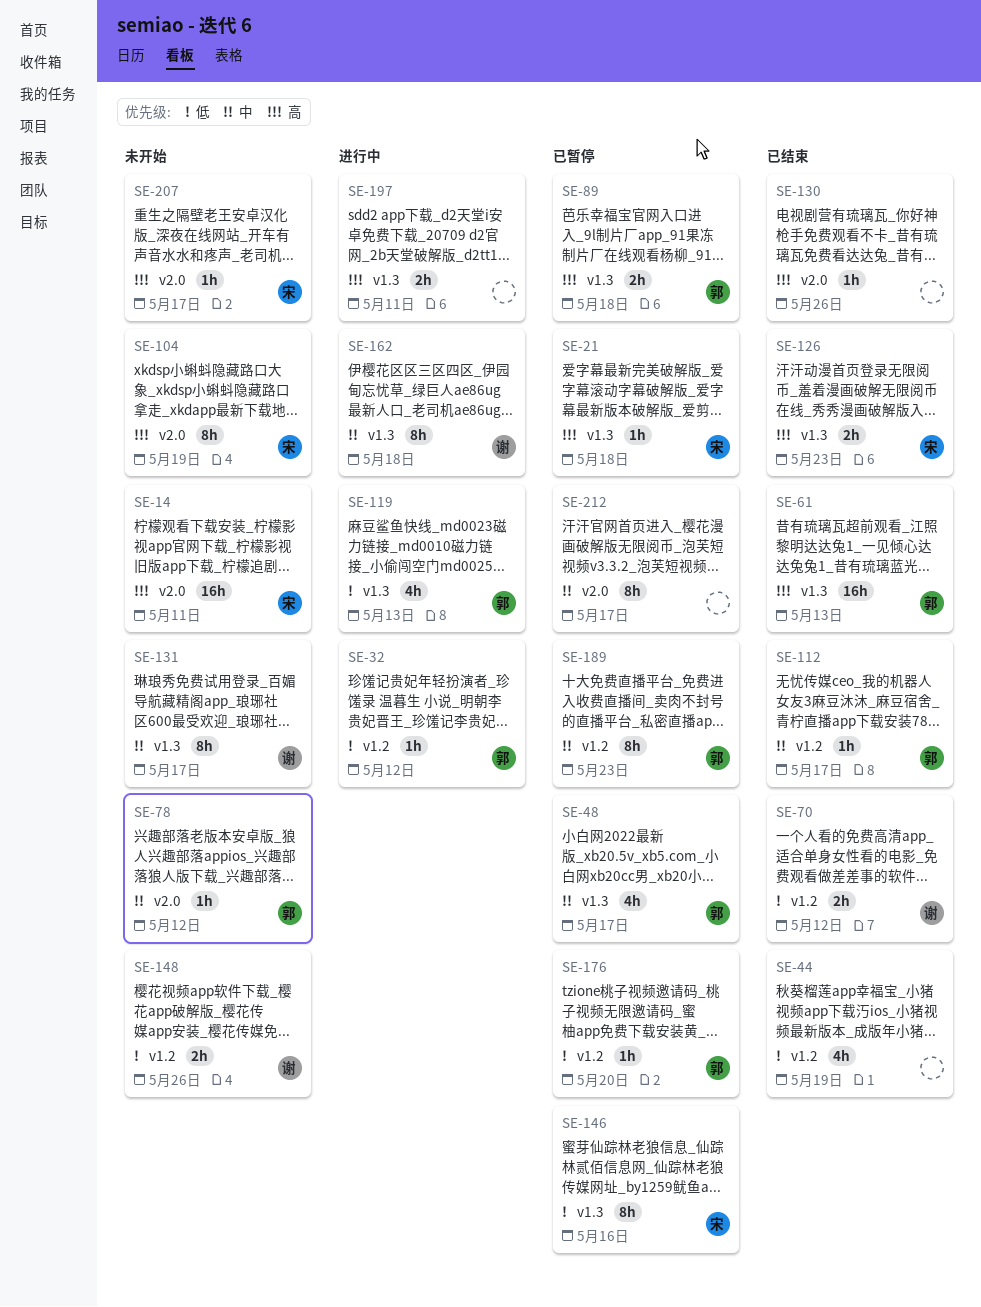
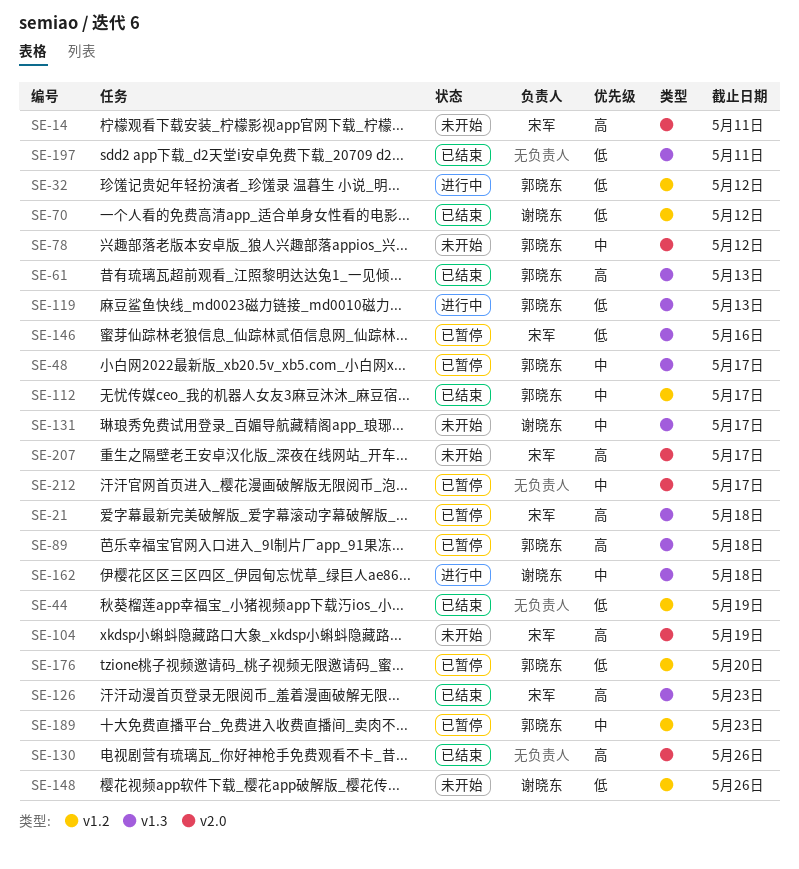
SE-197, status: 进行中 -> 已结束
SE-197, priority: 高 -> 低

